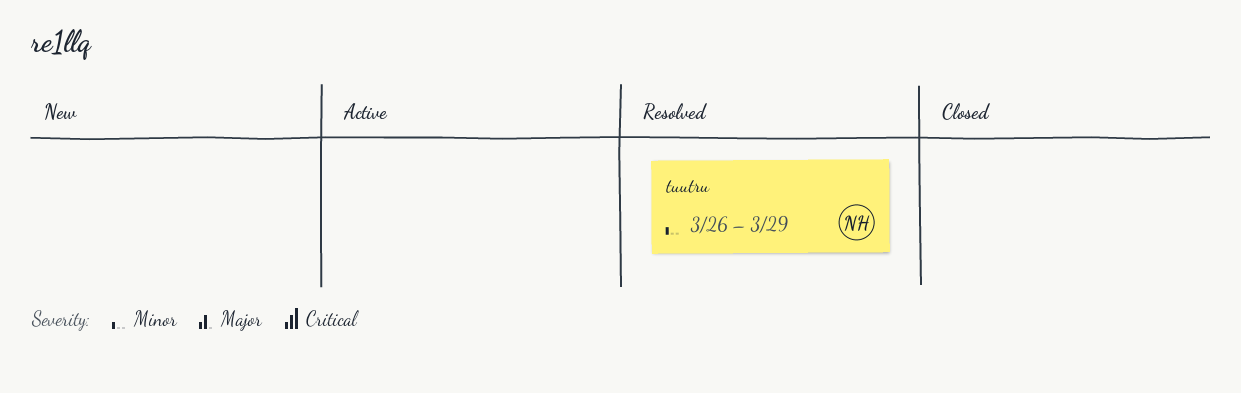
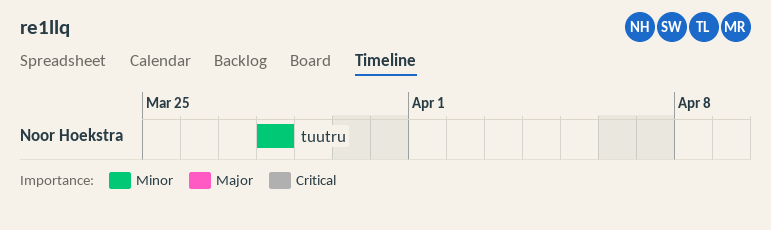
tuutru, start: Mar 26 -> Mar 28
tuutru, due: Mar 29 -> Mar 28

